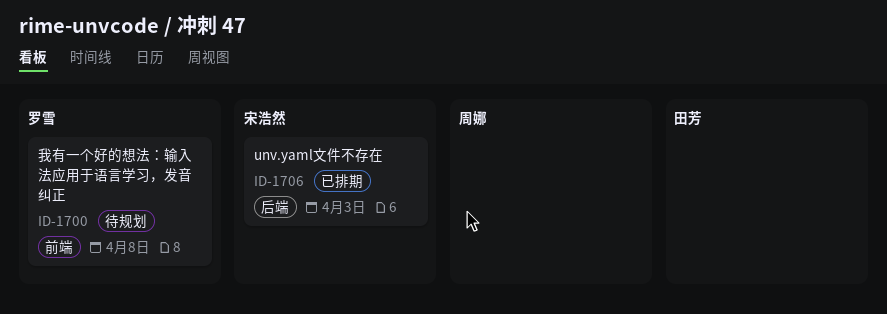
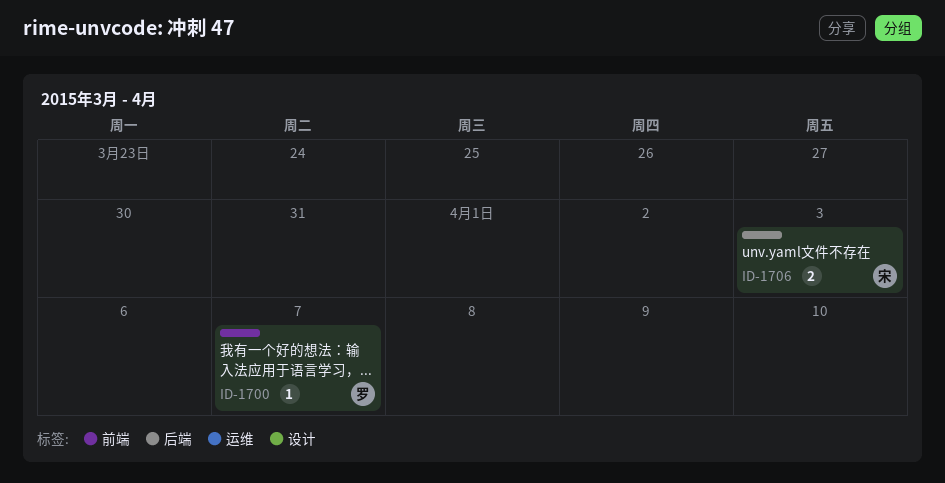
ID-1700, due: Apr 8 -> Apr 7

